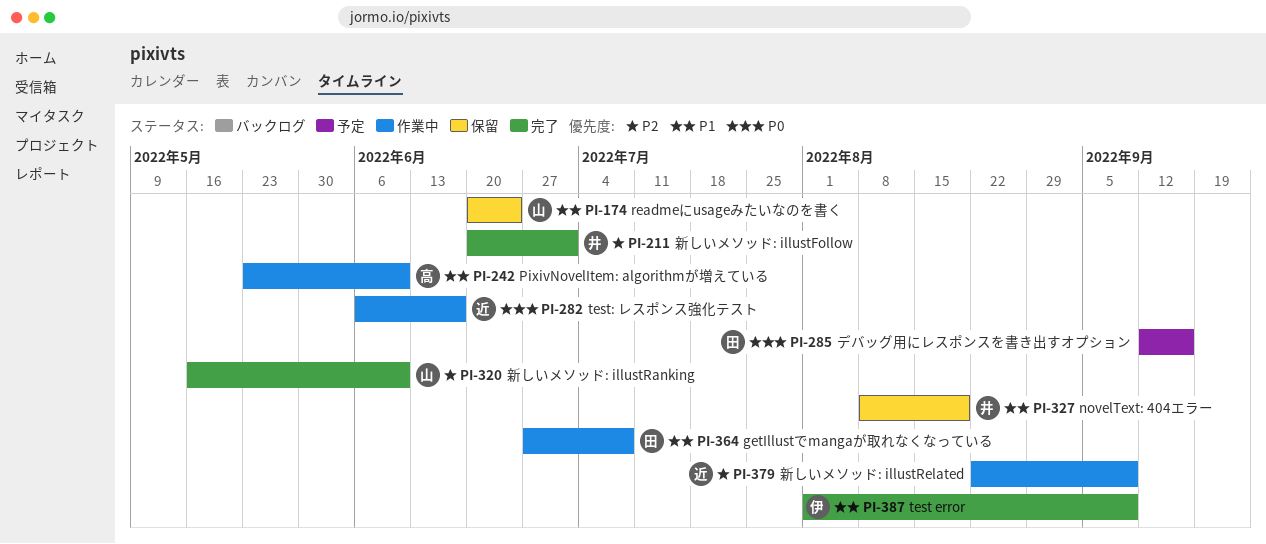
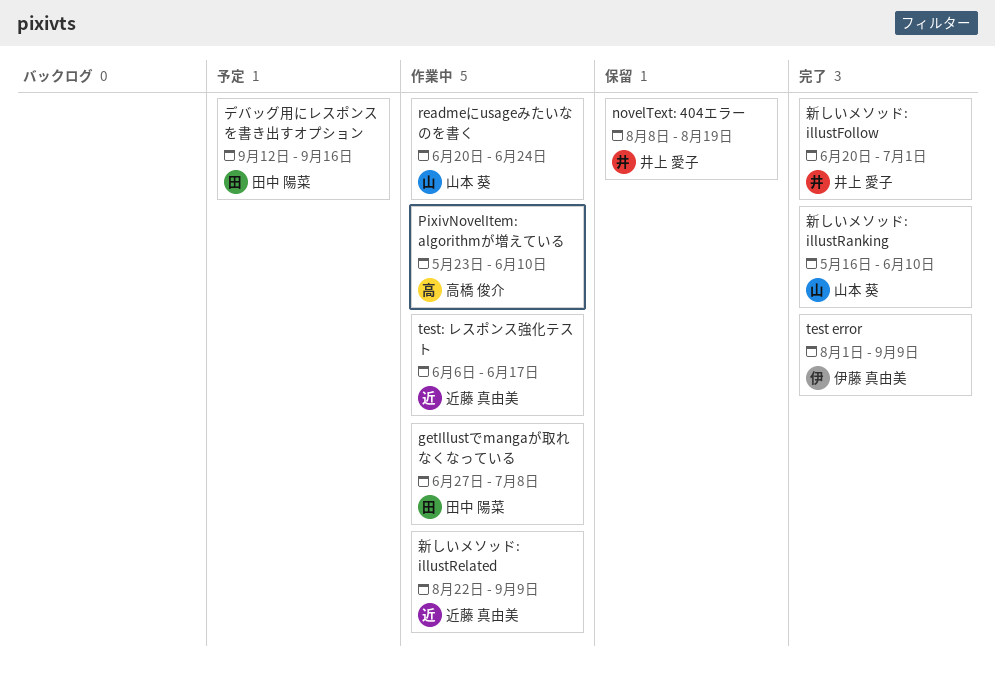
readmeにusageみたいなのを書く, status: 保留 -> 作業中

